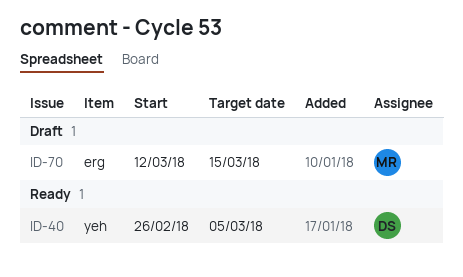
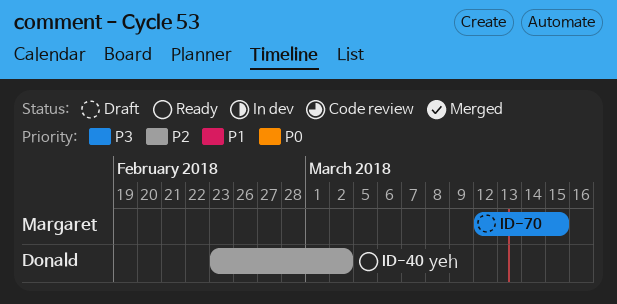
ID-40, start: Feb 26 -> Feb 23
ID-40, due: Mar 5 -> Mar 2

